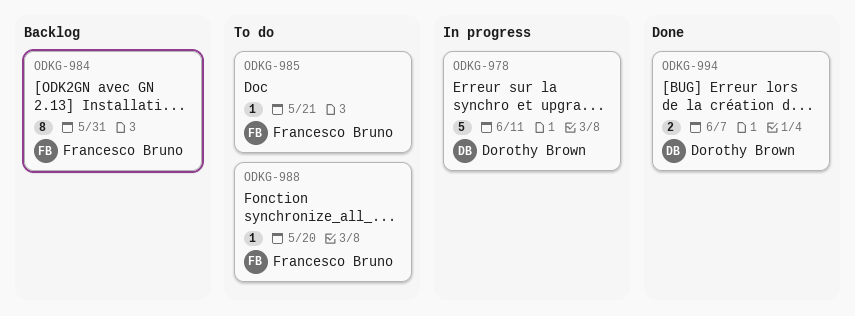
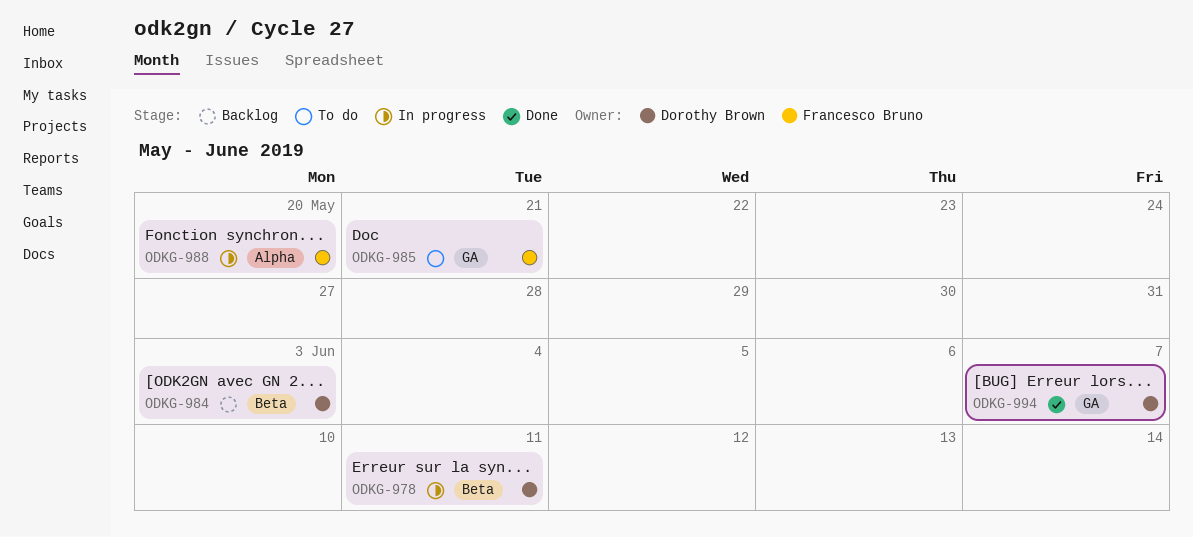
ODKG-984, owner: Francesco Bruno -> Dorothy Brown
ODKG-984, due: May 31 -> Jun 3
ODKG-988, status: To do -> In progress

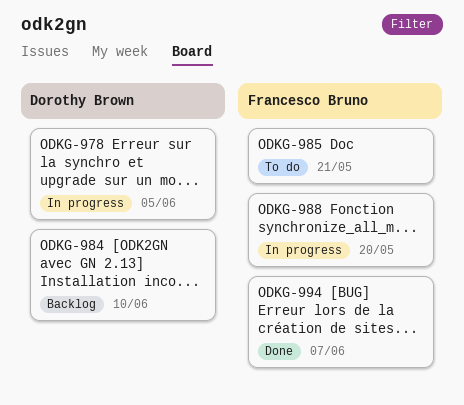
ODKG-978, due: Jun 11 -> Jun 5
ODKG-984, due: Jun 3 -> Jun 10
ODKG-994, owner: Dorothy Brown -> Francesco Bruno

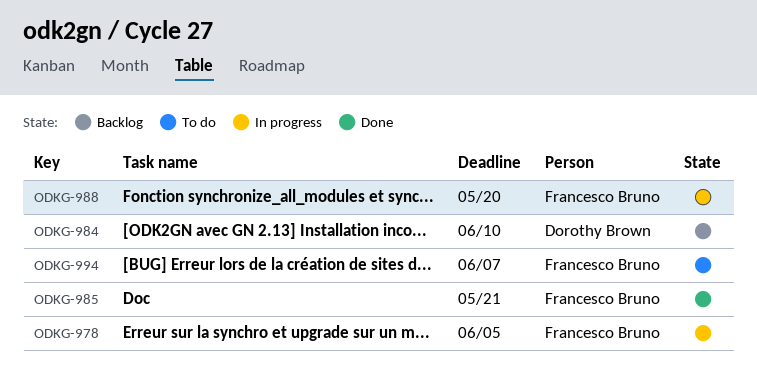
ODKG-978, owner: Dorothy Brown -> Francesco Bruno
ODKG-985, status: To do -> Done
ODKG-994, status: Done -> To do

